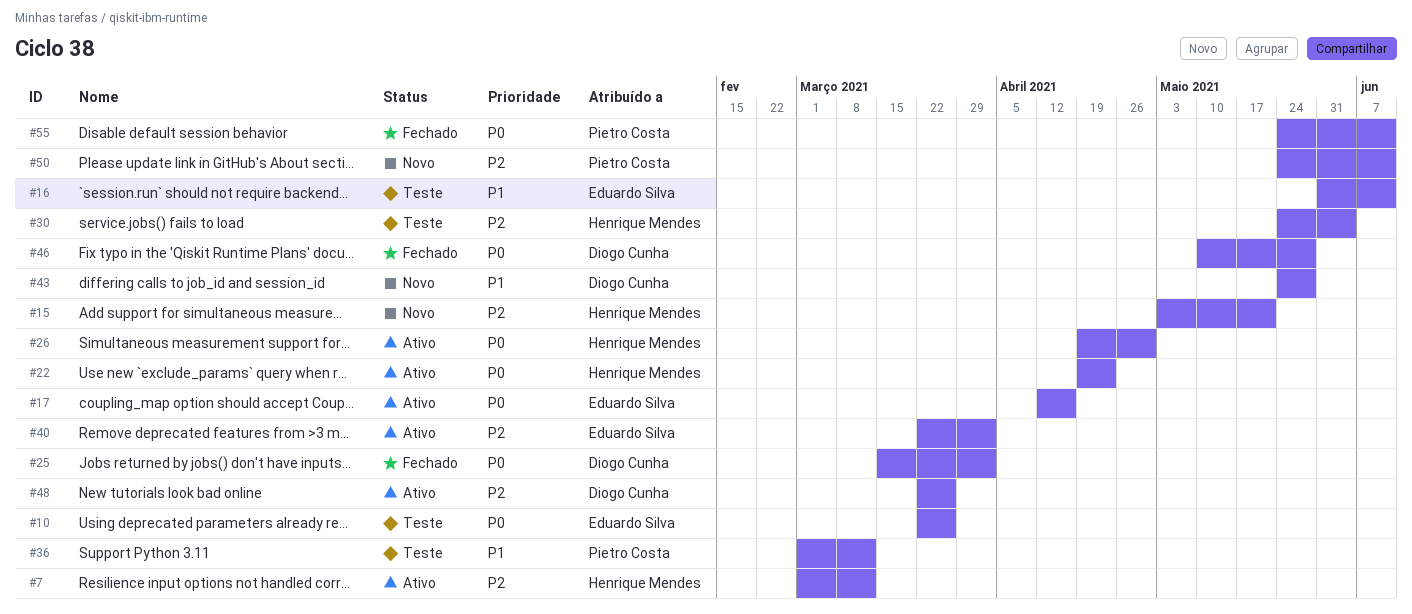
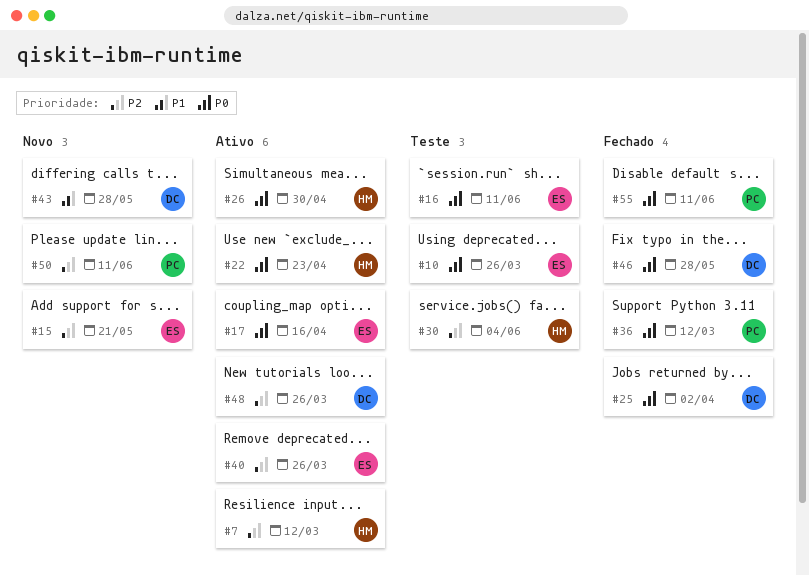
#15, owner: Henrique Mendes -> Eduardo Silva
#16, priority: P1 -> P0
#36, status: Teste -> Fechado
#36, priority: P1 -> P0
#40, due: Apr 2 -> Mar 26

